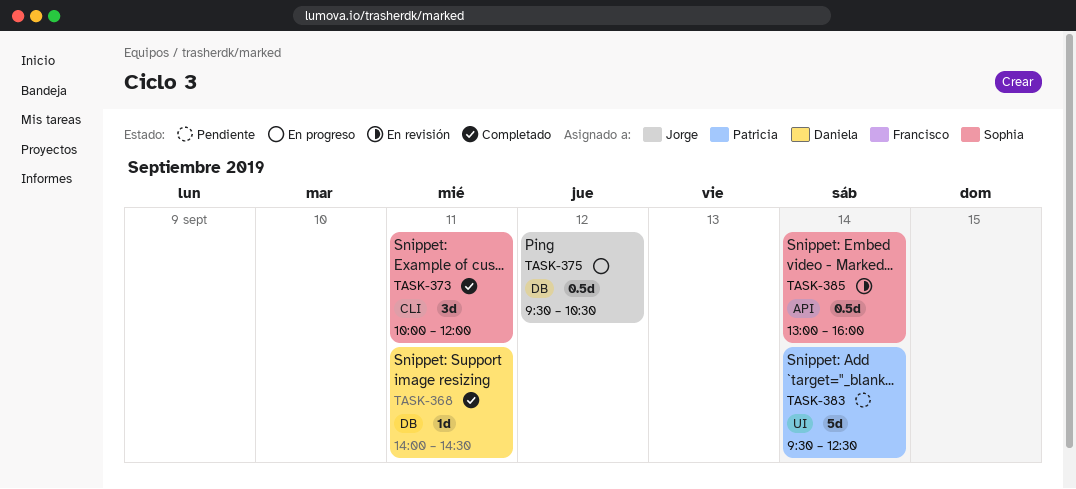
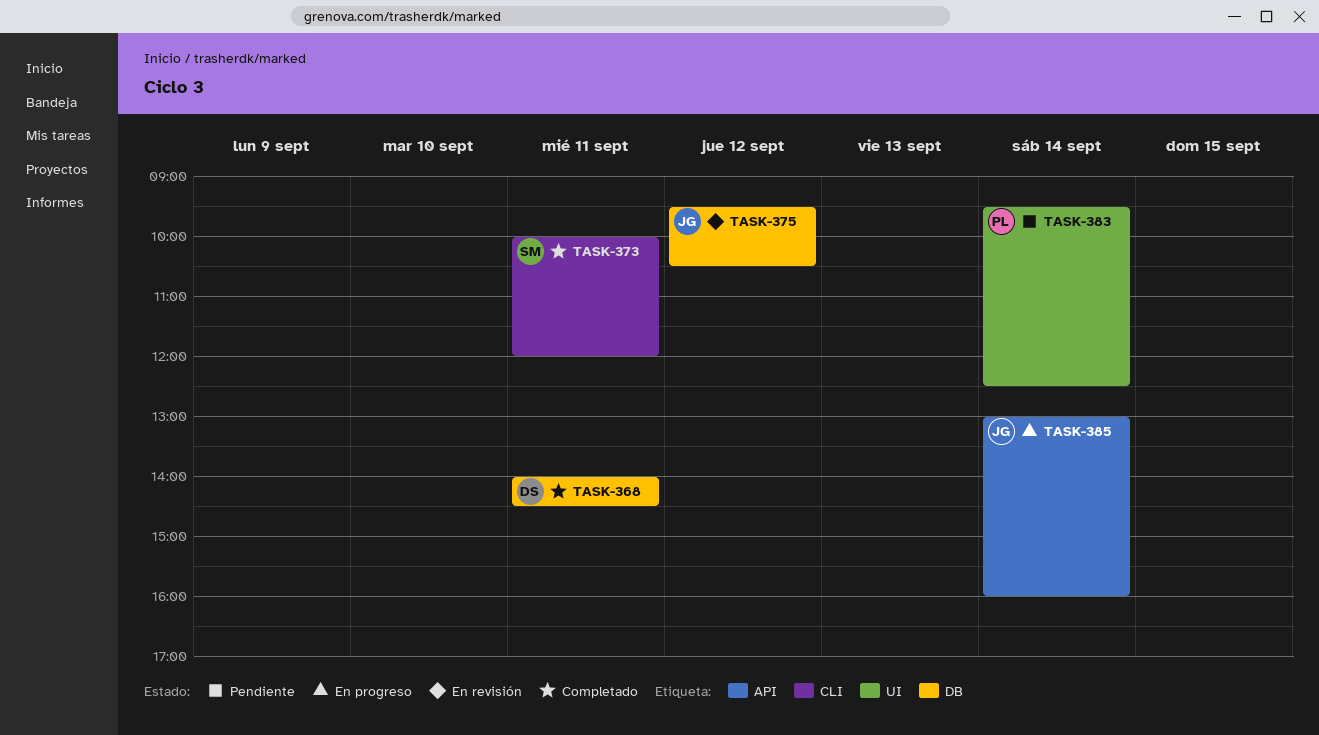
TASK-375, status: En progreso -> En revisión
TASK-385, status: En revisión -> En progreso
TASK-385, owner: Sophia -> Jorge

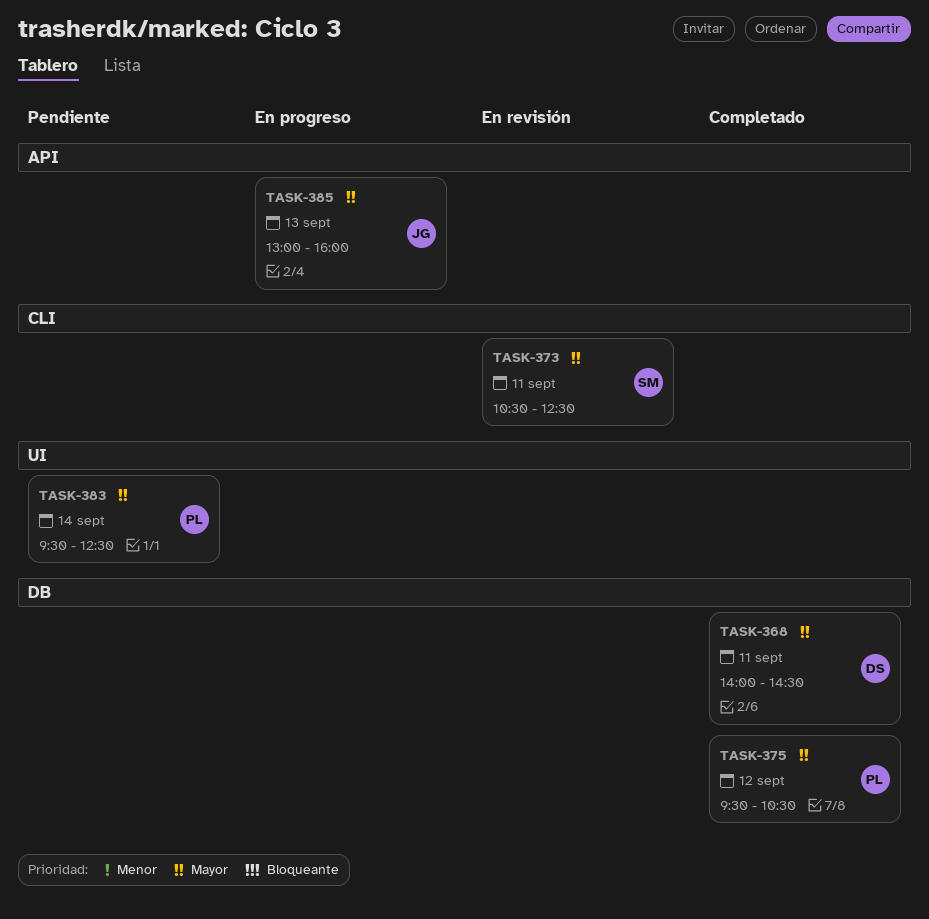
TASK-373, status: Completado -> En revisión
TASK-373, begins: 10:00 -> 10:30
TASK-373, ends: 12:00 -> 12:30
TASK-375, status: En revisión -> Completado
TASK-375, owner: JG -> PL
TASK-385, day: Sep 14 -> Sep 13

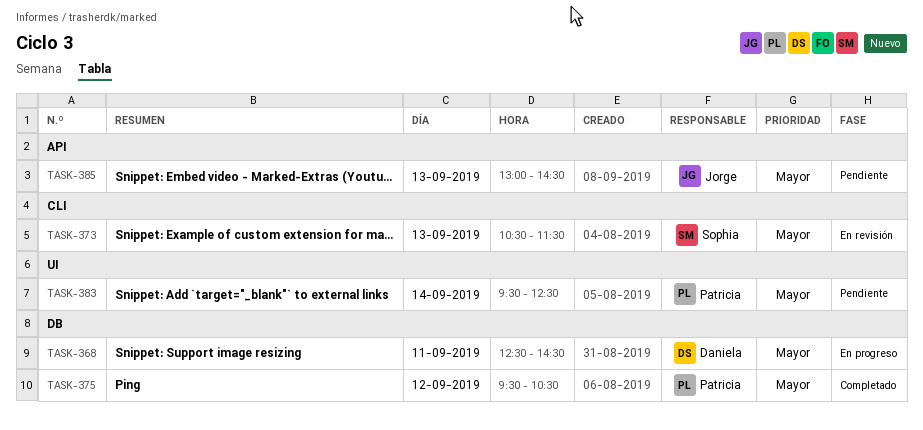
TASK-368, status: Completado -> En progreso
TASK-368, begins: 14:00 -> 12:30
TASK-373, day: Sep 11 -> Sep 13
TASK-373, ends: 12:30 -> 11:30
TASK-385, status: En progreso -> Pendiente
TASK-385, ends: 16:00 -> 14:30

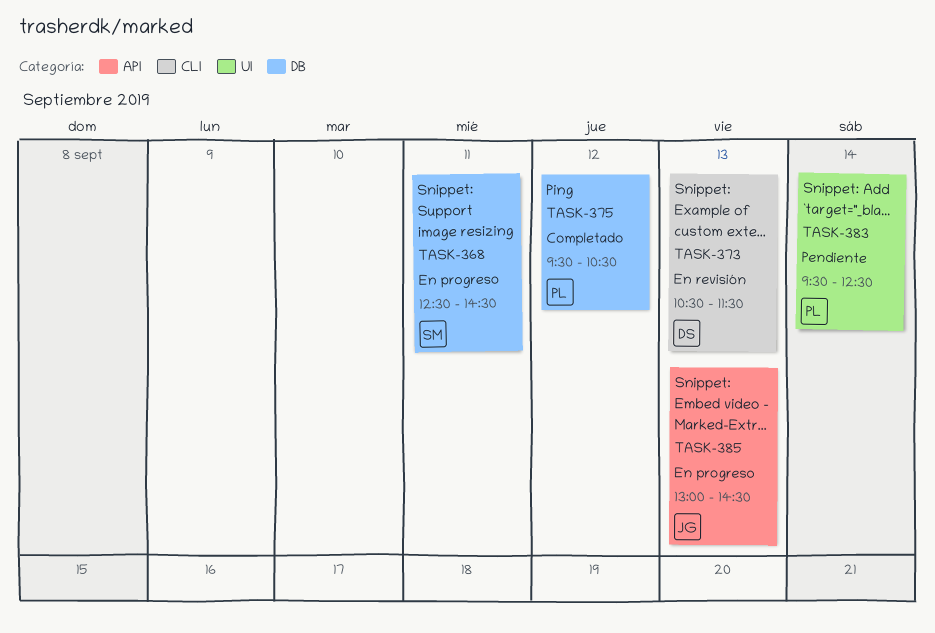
TASK-368, owner: Daniela -> Sophia
TASK-373, owner: Sophia -> Daniela
TASK-385, status: Pendiente -> En progreso

